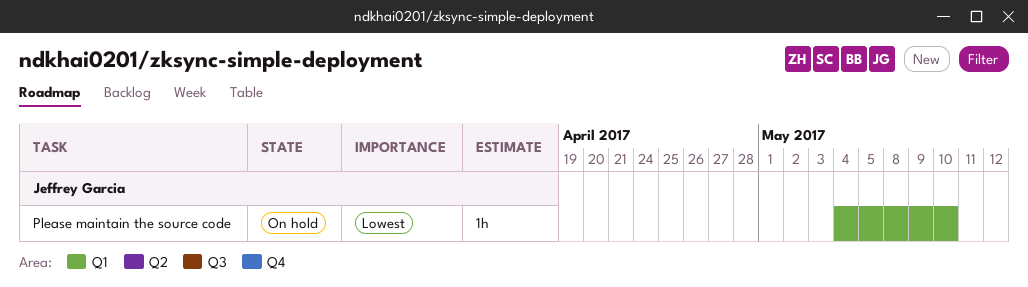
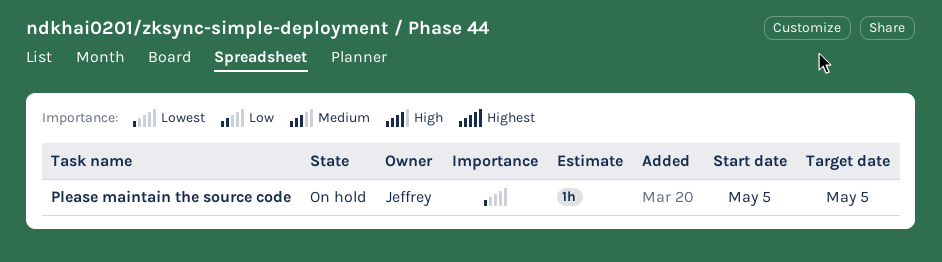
Please maintain the source code, start: May 4 -> May 5
Please maintain the source code, due: May 10 -> May 5

